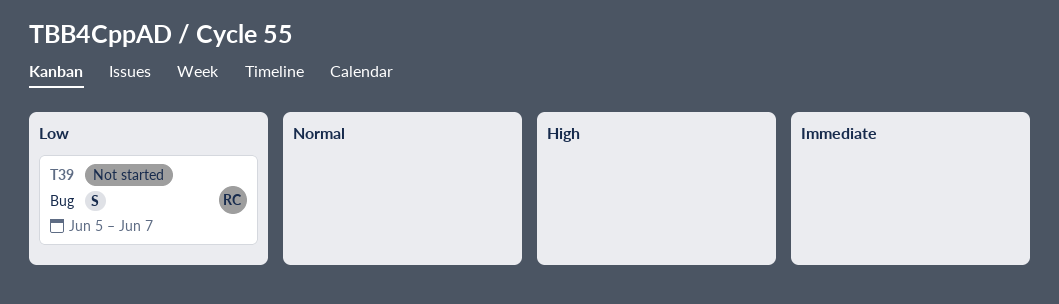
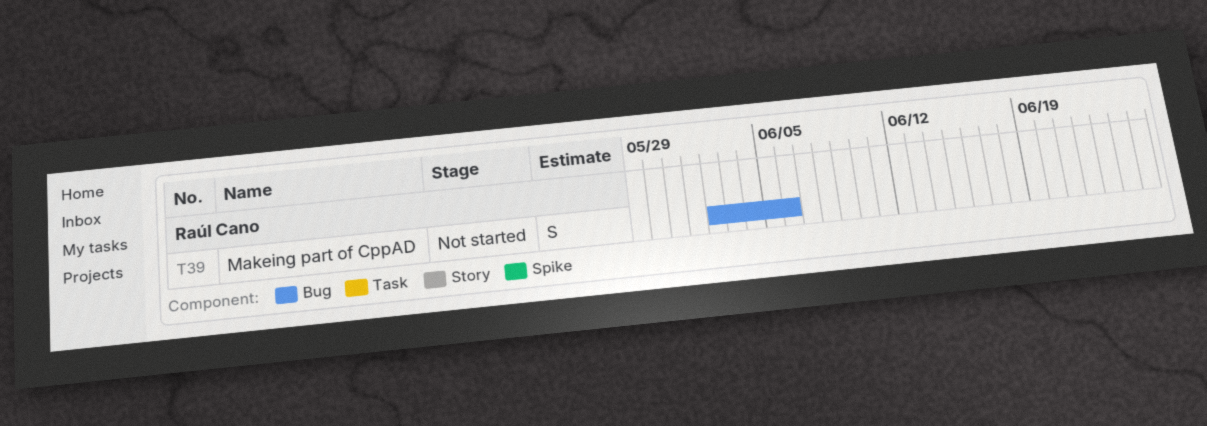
T39, start: Jun 5 -> Jun 2
T39, due: Jun 7 -> Jun 6

